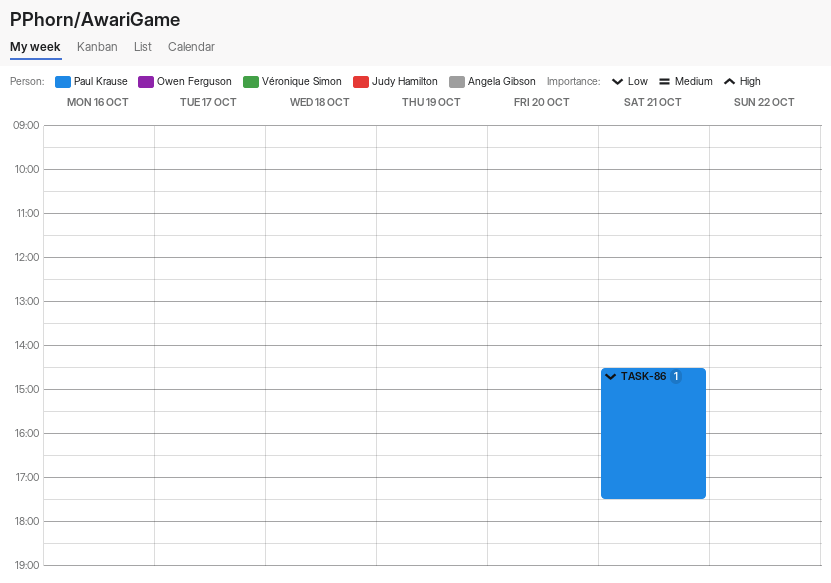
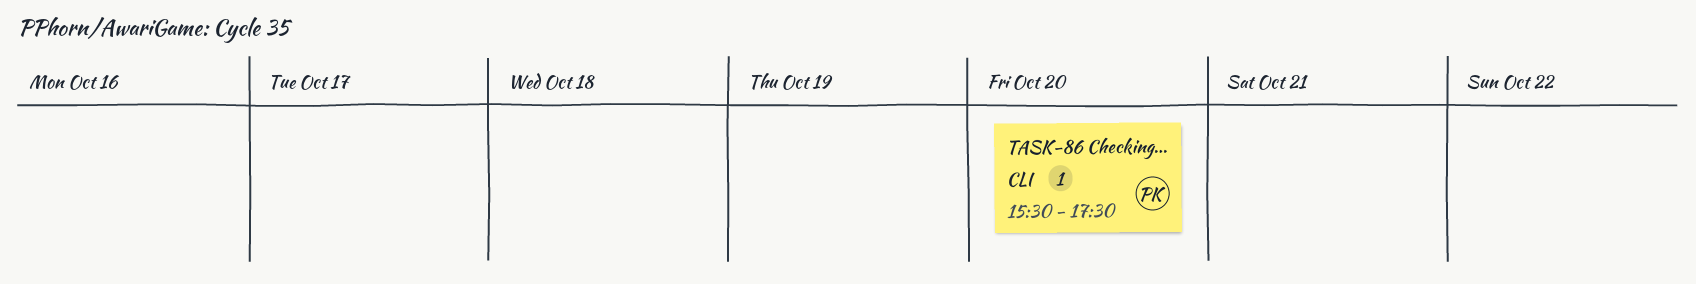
TASK-86, day: Oct 21 -> Oct 20
TASK-86, begins: 14:30 -> 15:30

